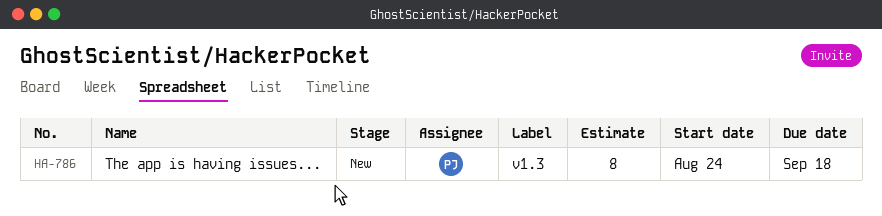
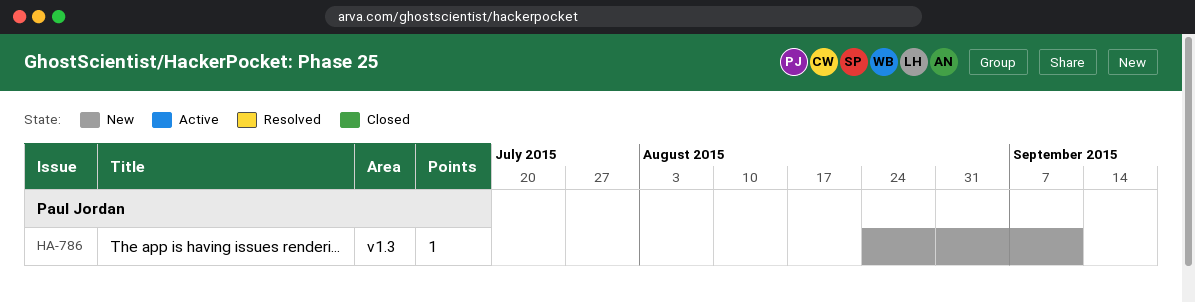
HA-786, estimate: 8 -> 1
HA-786, due: Sep 18 -> Sep 11

